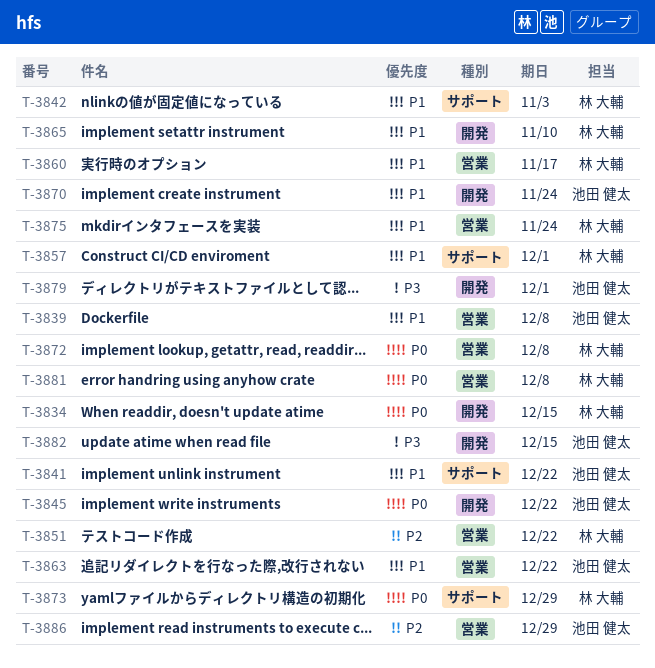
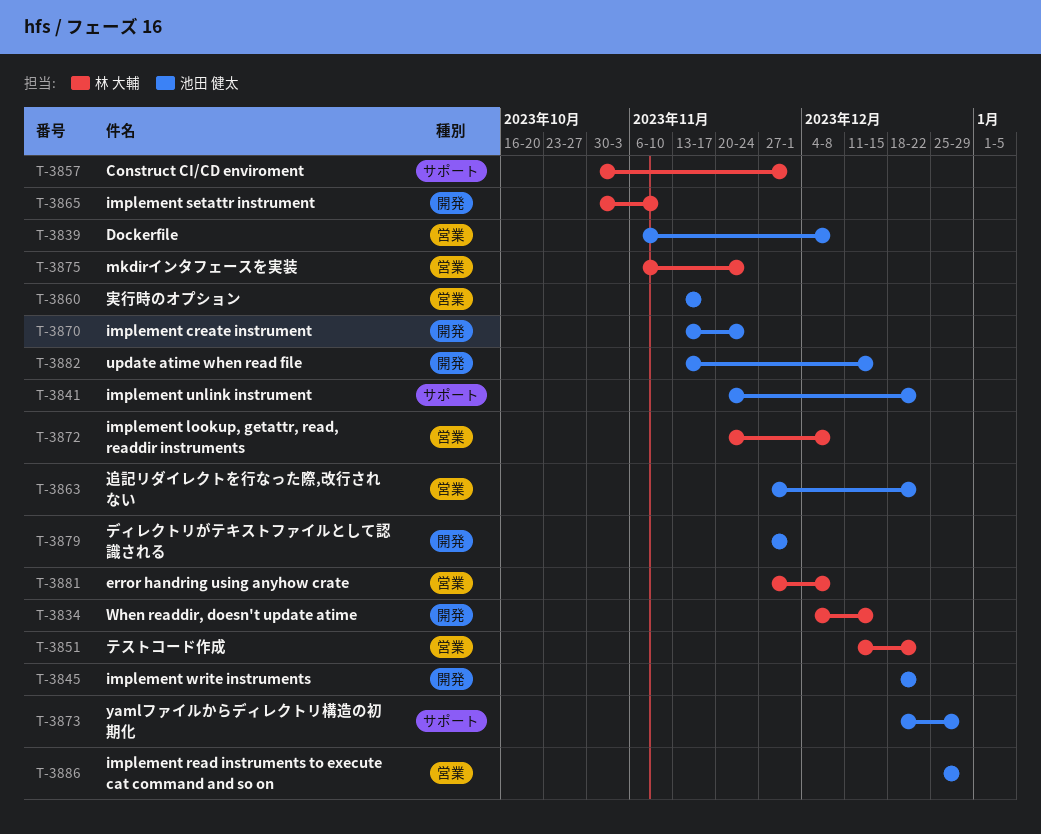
T-3842: present -> none
T-3860, owner: 林 大輔 -> 池田 健太
T-3873, owner: 林 大輔 -> 池田 健太

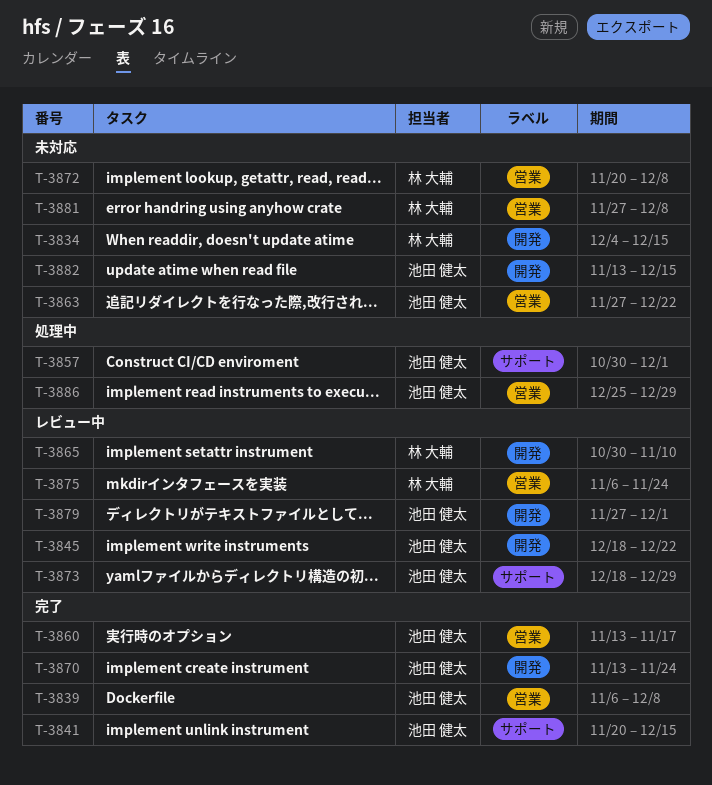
T-3841, due: Dec 22 -> Dec 15
T-3851: present -> none
T-3857, owner: 林 大輔 -> 池田 健太

